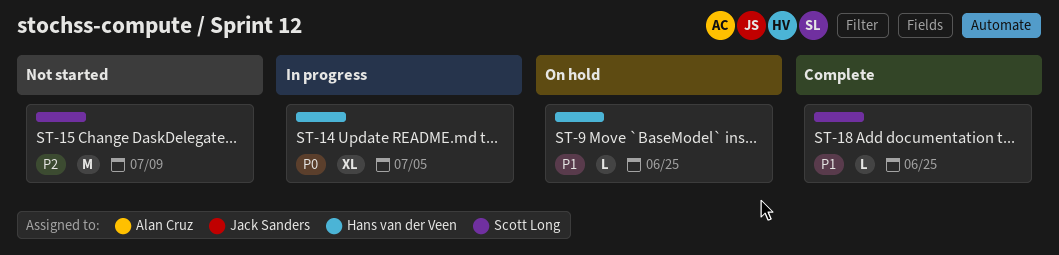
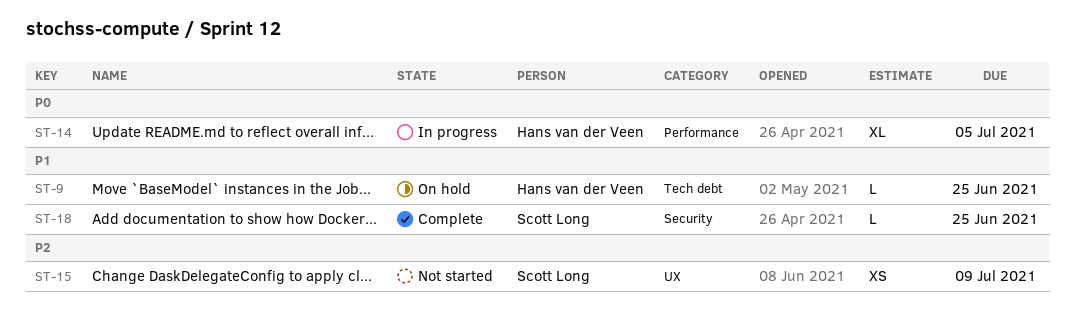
ST-15, estimate: M -> XS

